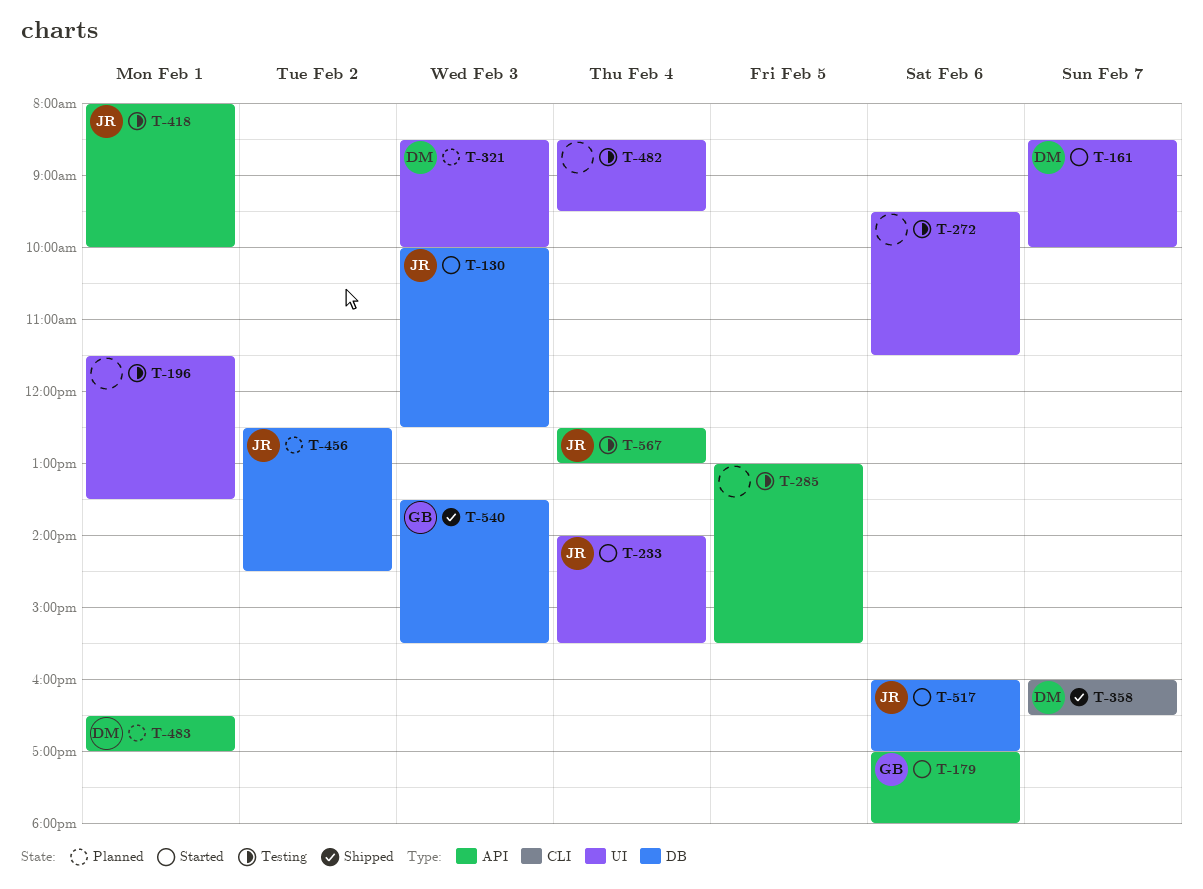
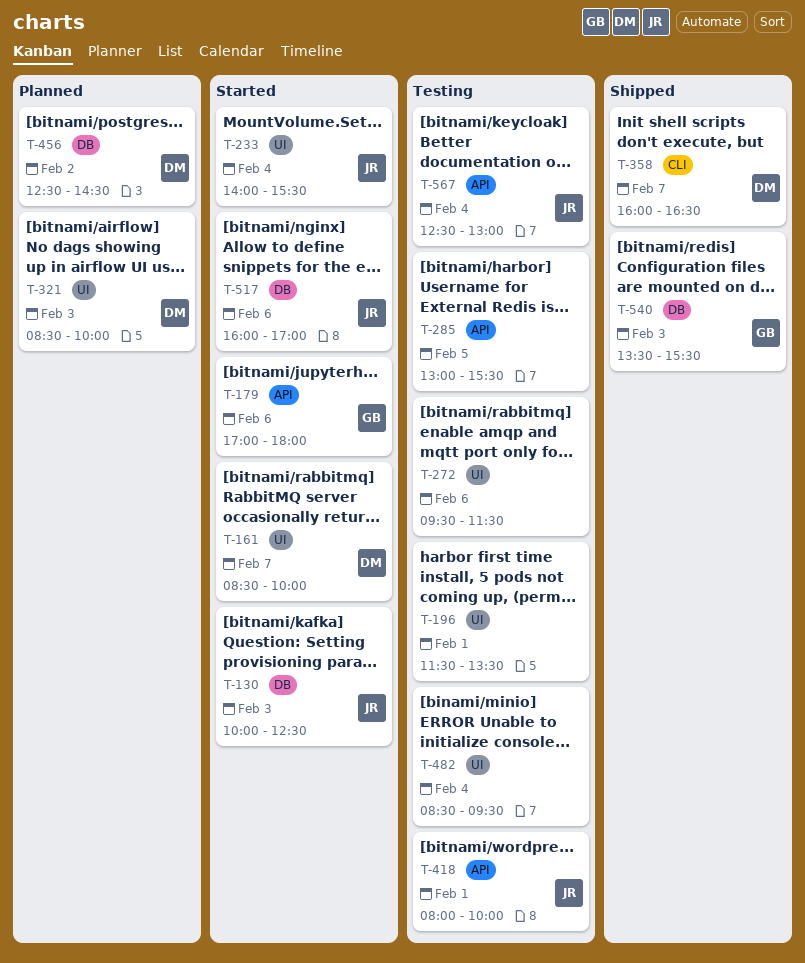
T-456, owner: JR -> DM
T-483: present -> none

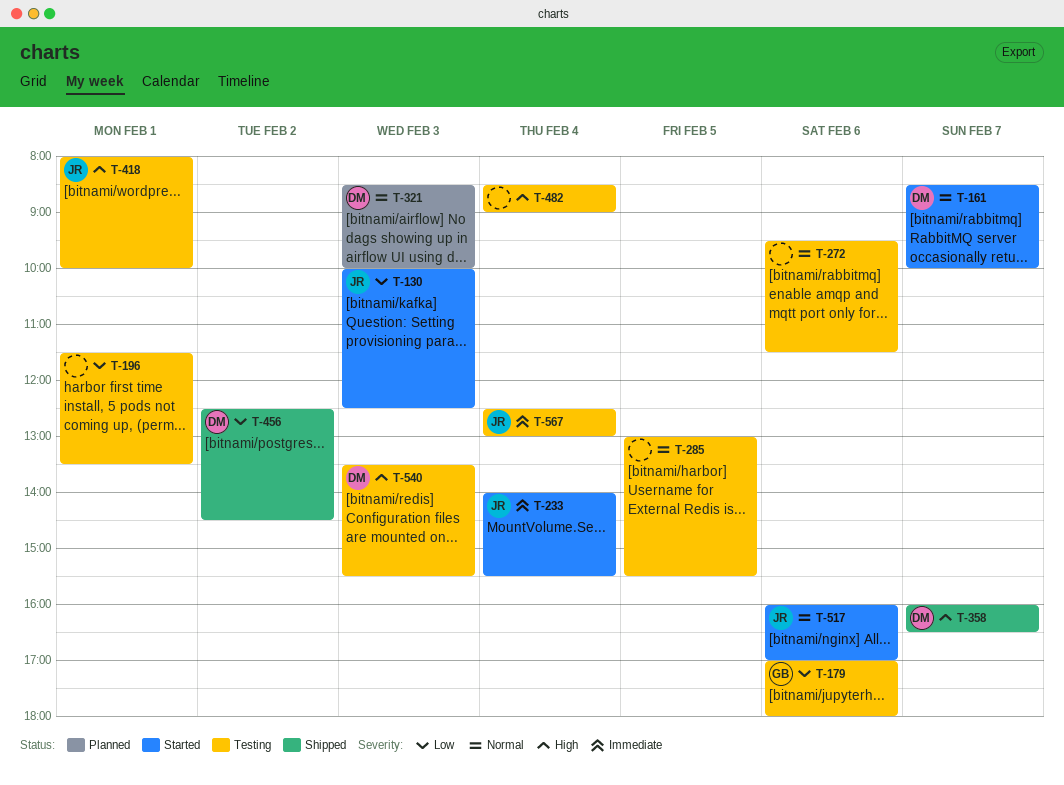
T-179, status: Started -> Testing
T-456, status: Planned -> Shipped
T-482, ends: 09:30 -> 09:00
T-540, status: Shipped -> Testing
T-540, owner: GB -> DM

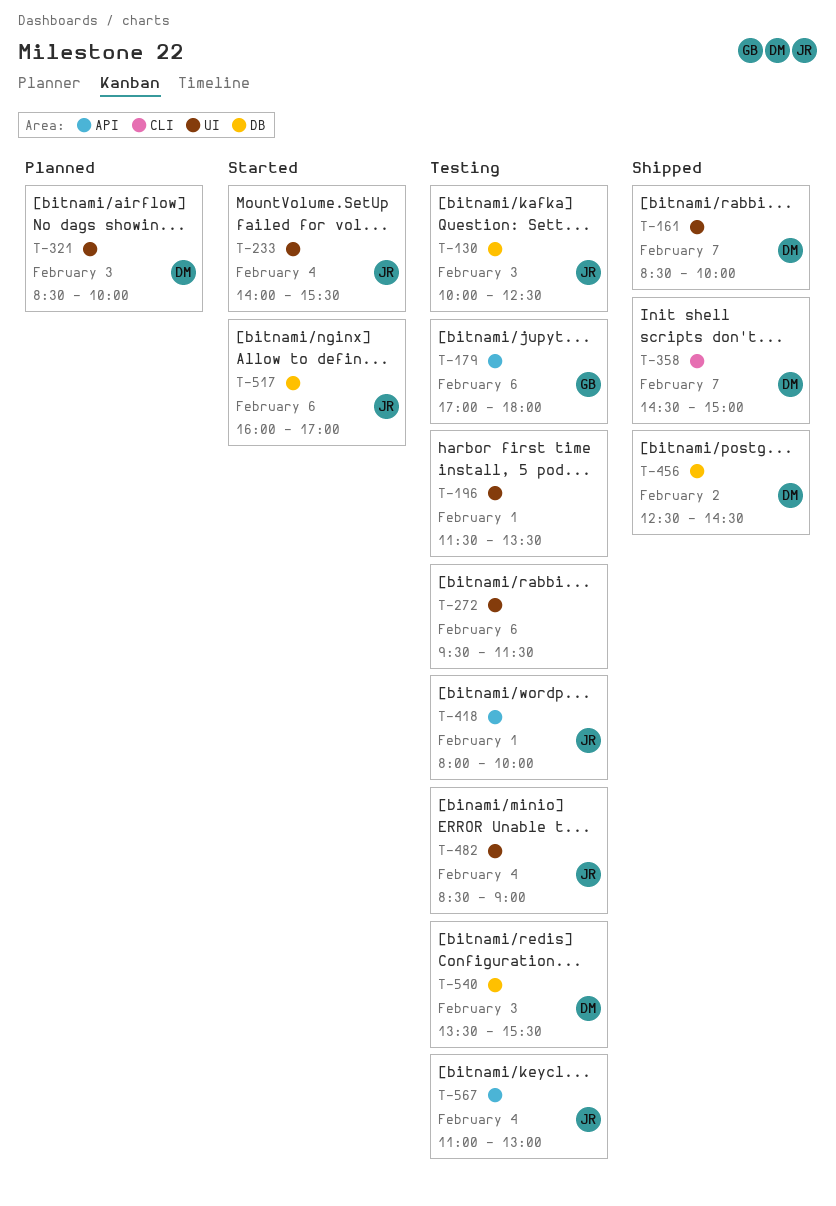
T-130, status: Started -> Testing
T-161, status: Started -> Shipped
T-285: present -> none
T-358, begins: 16:00 -> 14:30
T-358, ends: 16:30 -> 15:00
T-482, owner: none -> JR
T-567, begins: 12:30 -> 11:00

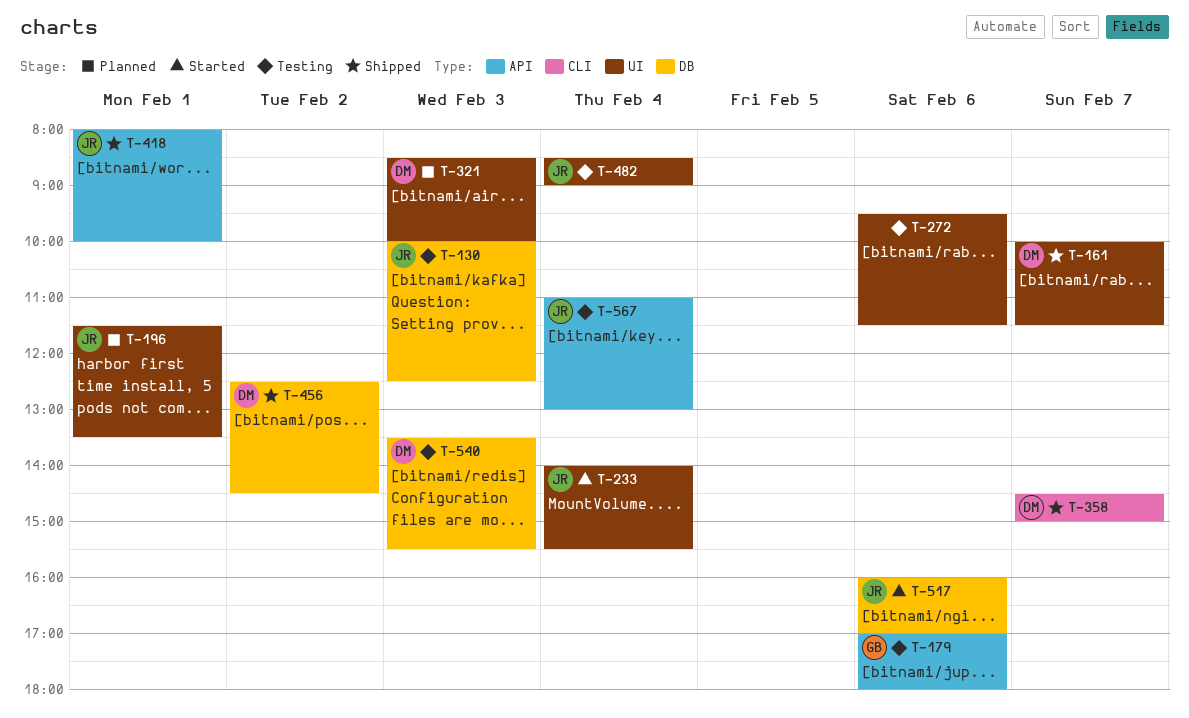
T-161, begins: 08:30 -> 10:00
T-161, ends: 10:00 -> 11:30
T-196, status: Testing -> Planned
T-196, owner: none -> JR
T-418, status: Testing -> Shipped

